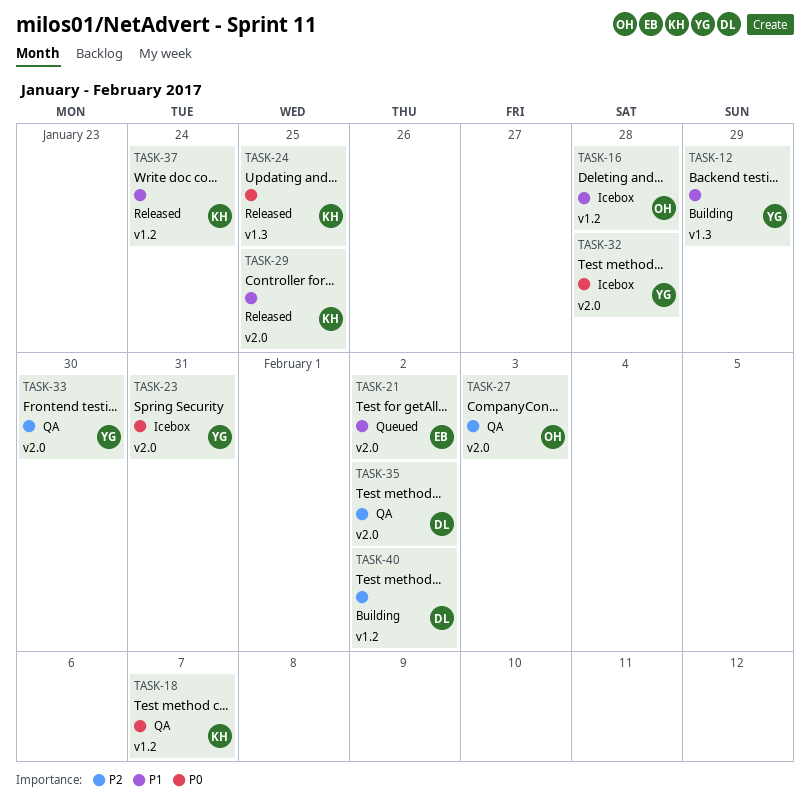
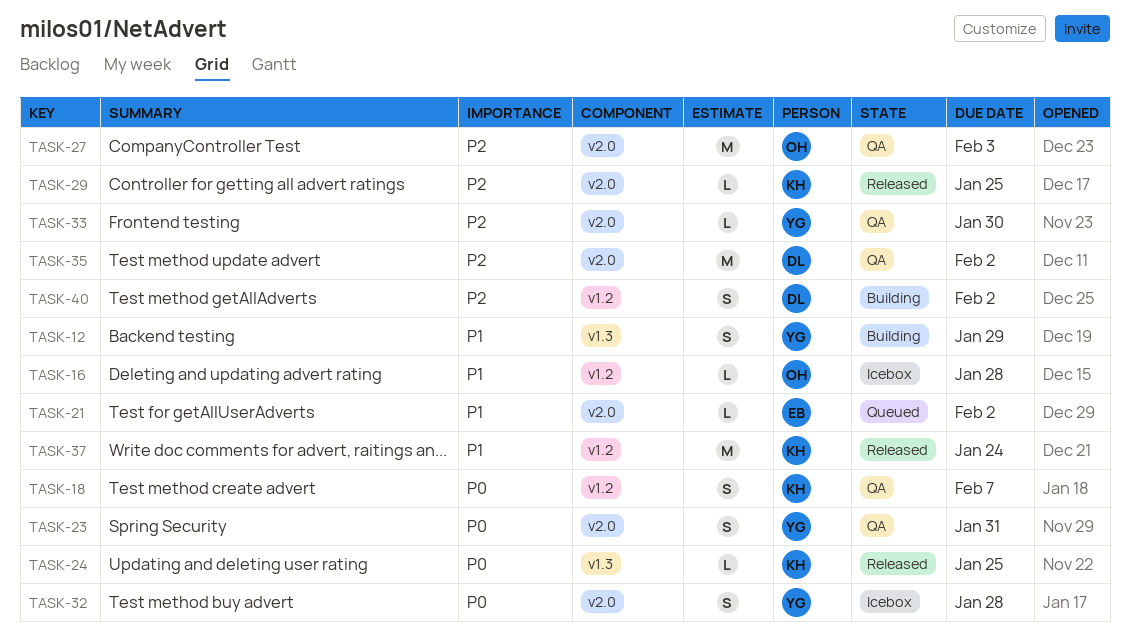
TASK-23, status: Icebox -> QA
TASK-29, priority: P1 -> P2

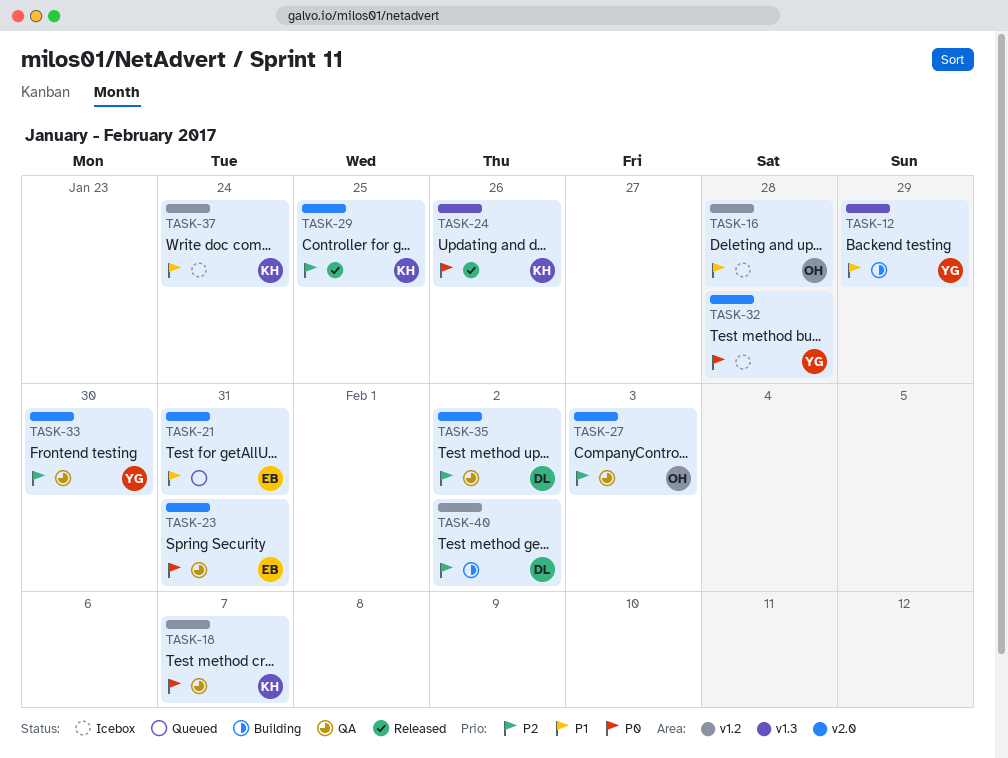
TASK-21, due: Feb 2 -> Jan 31
TASK-23, owner: YG -> EB
TASK-24, due: Jan 25 -> Jan 26
TASK-37, status: Released -> Icebox

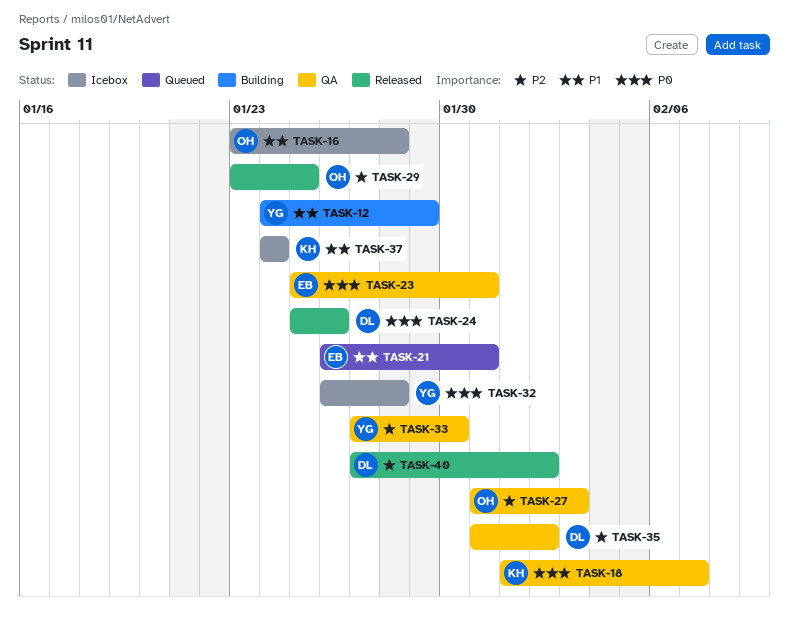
TASK-24, owner: KH -> DL
TASK-29, owner: KH -> OH
TASK-40, status: Building -> Released

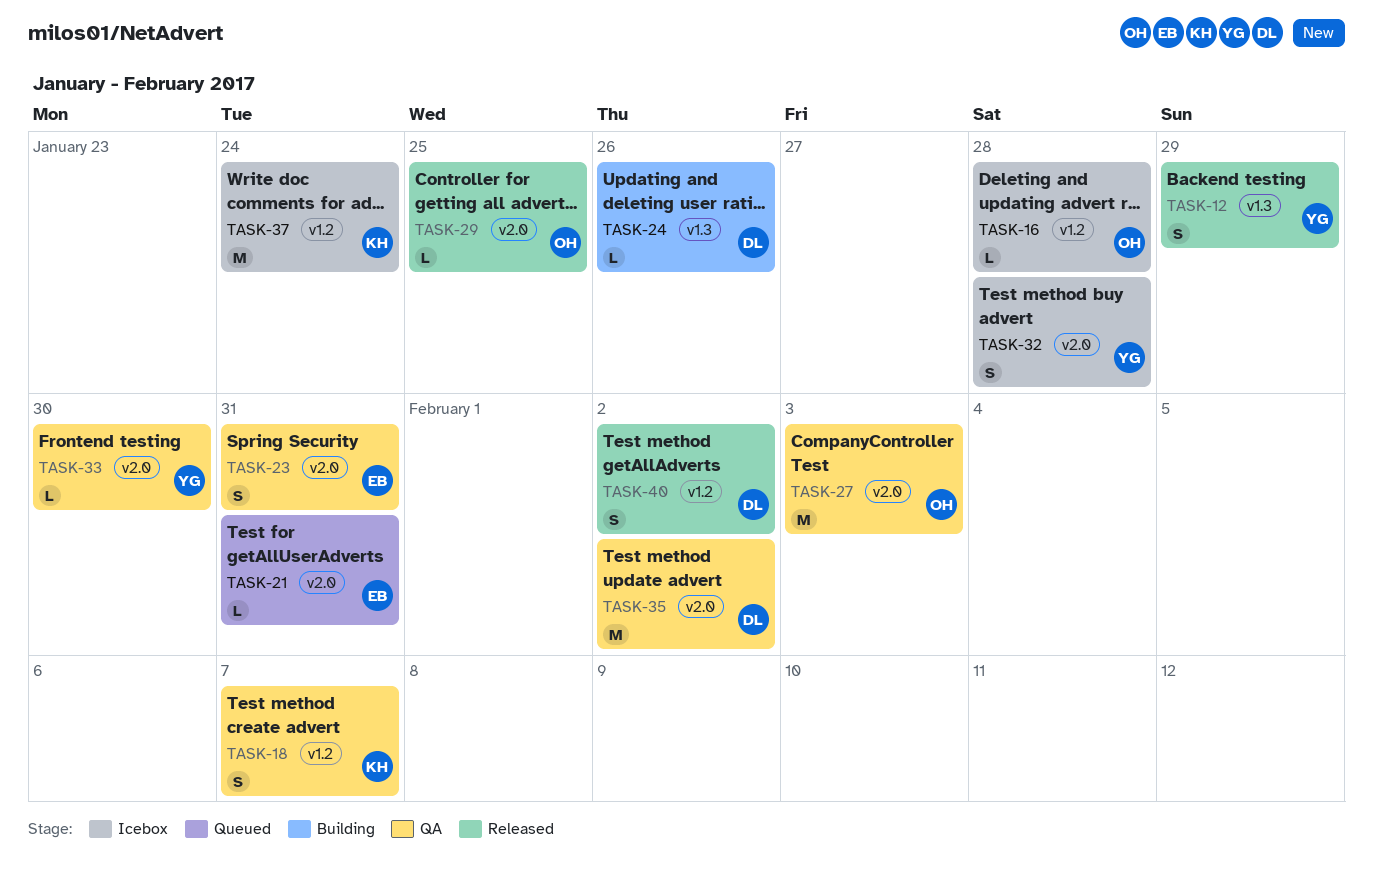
TASK-12, status: Building -> Released
TASK-24, status: Released -> Building

